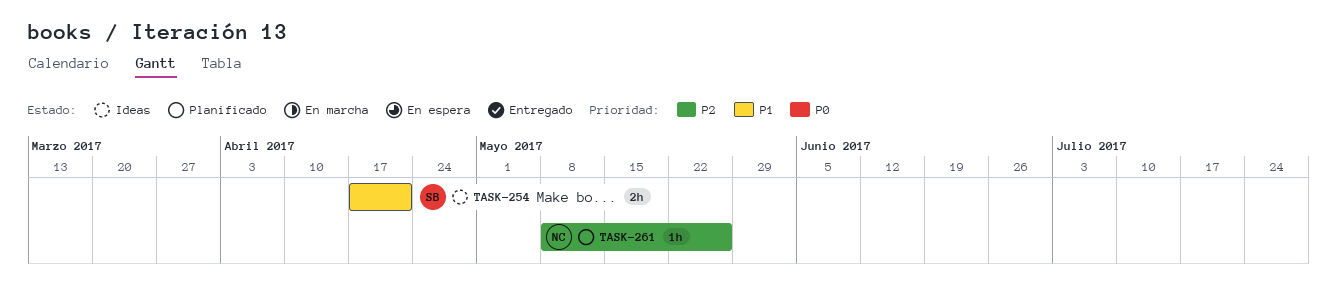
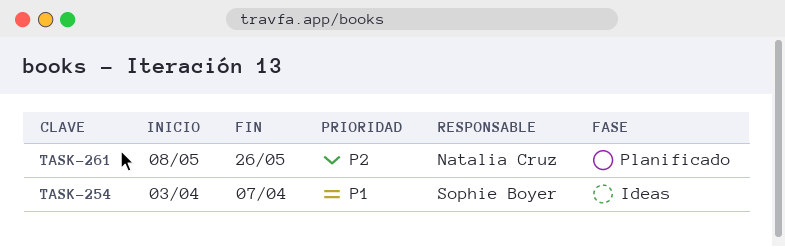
TASK-254, start: Apr 17 -> Apr 3
TASK-254, due: Apr 21 -> Apr 7

